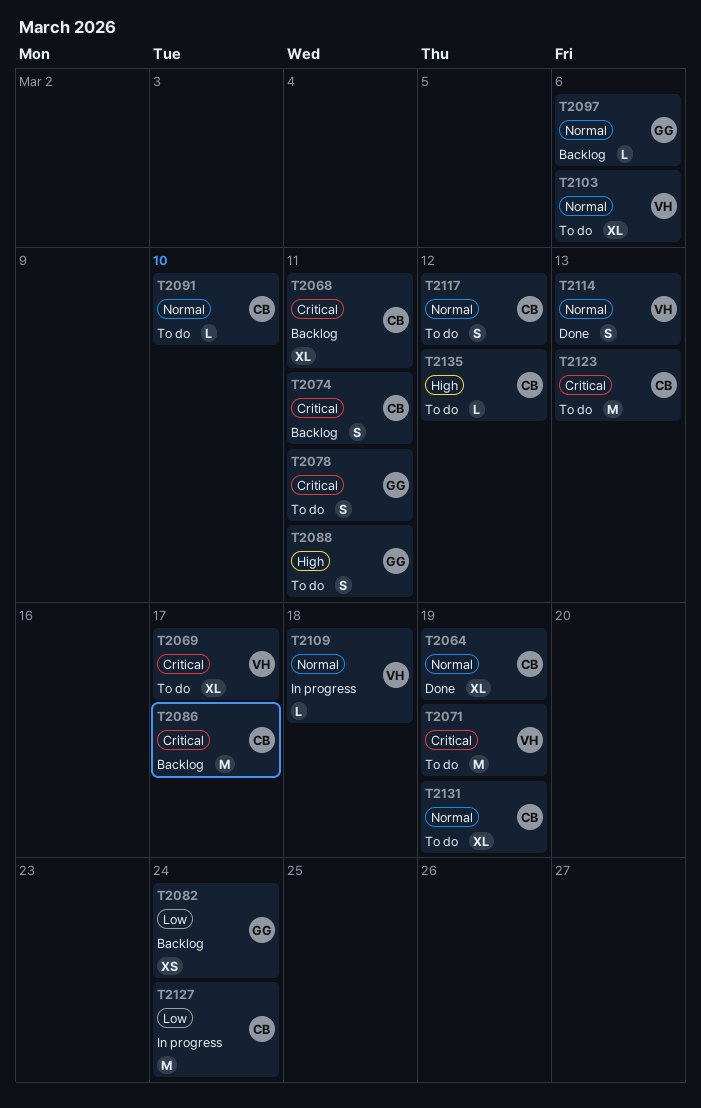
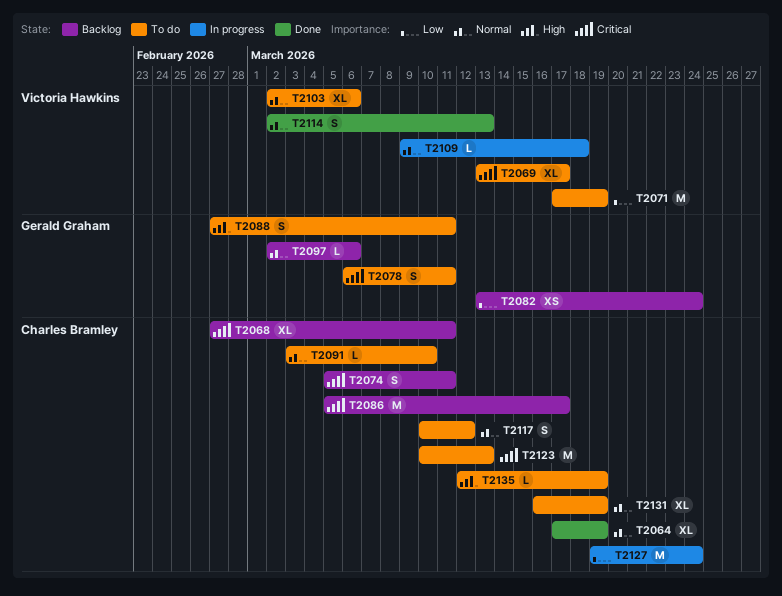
T2071, priority: Critical -> Low
T2135, due: Mar 12 -> Mar 19

